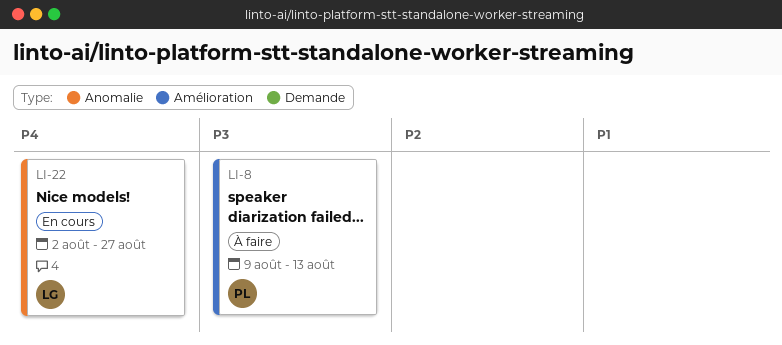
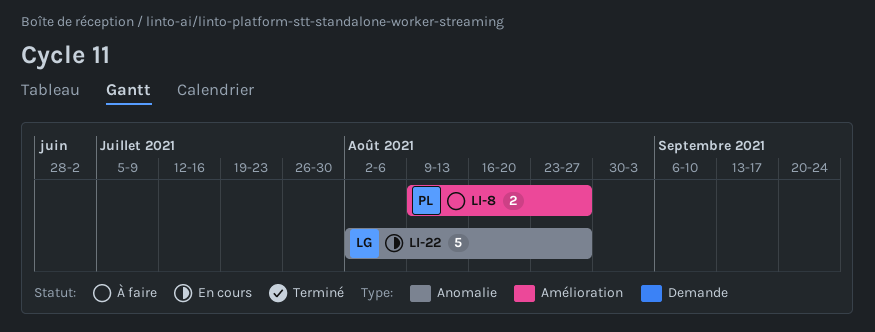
LI-8, due: Aug 13 -> Aug 27

